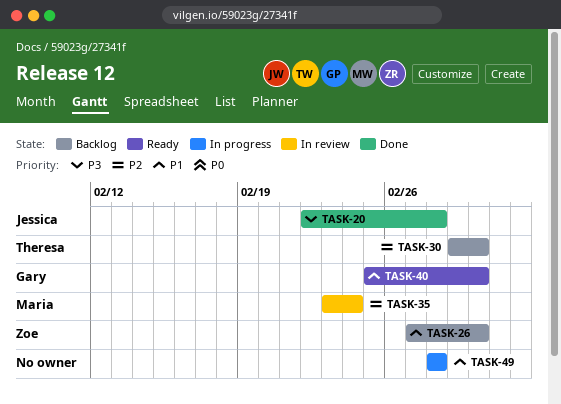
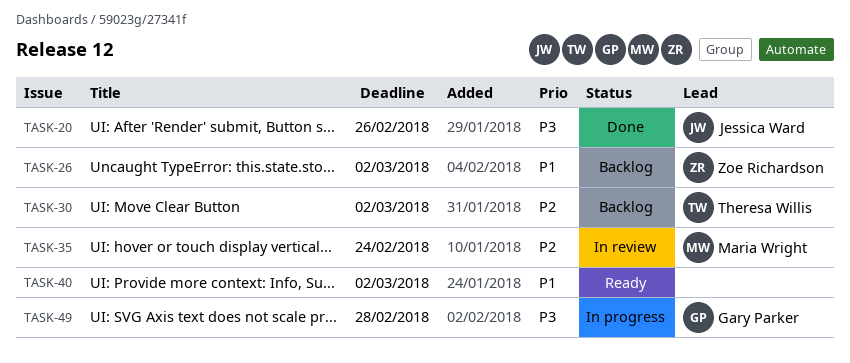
TASK-20, due: Feb 28 -> Feb 26
TASK-40, owner: Gary Parker -> none
TASK-49, owner: none -> Gary Parker
TASK-49, priority: P1 -> P3

